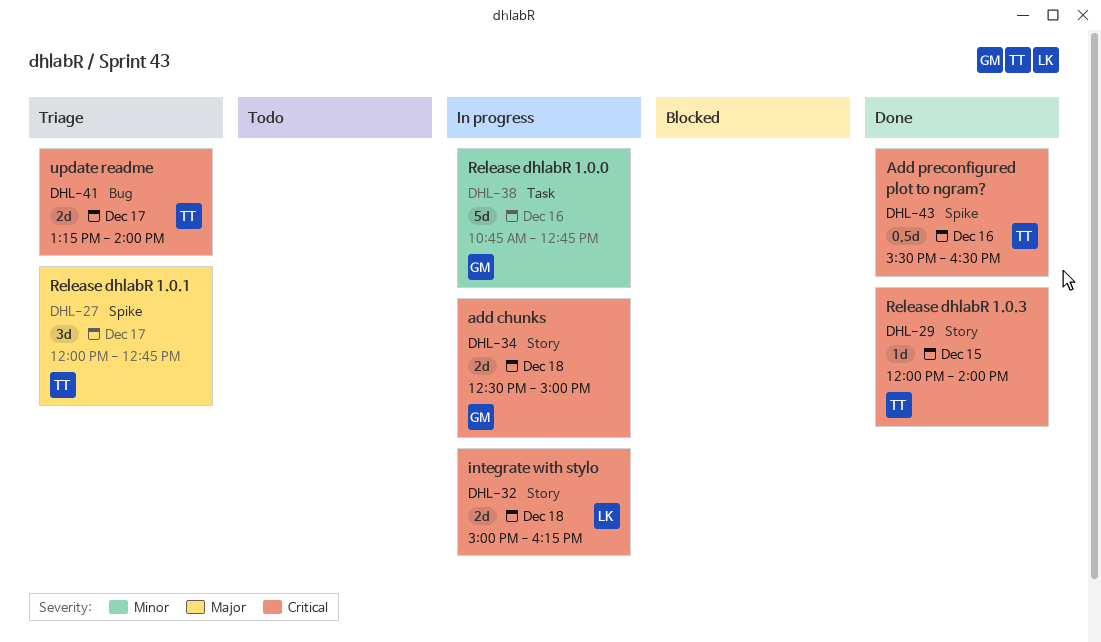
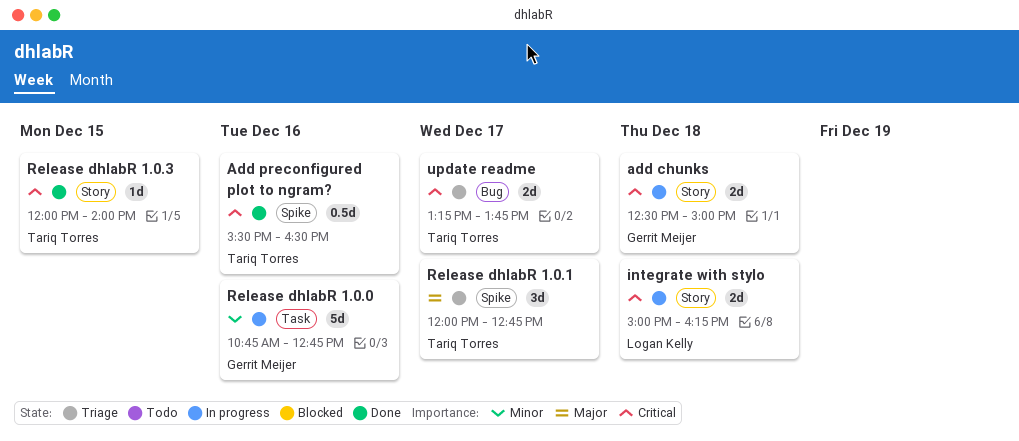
update readme, ends: 14:00 -> 13:45

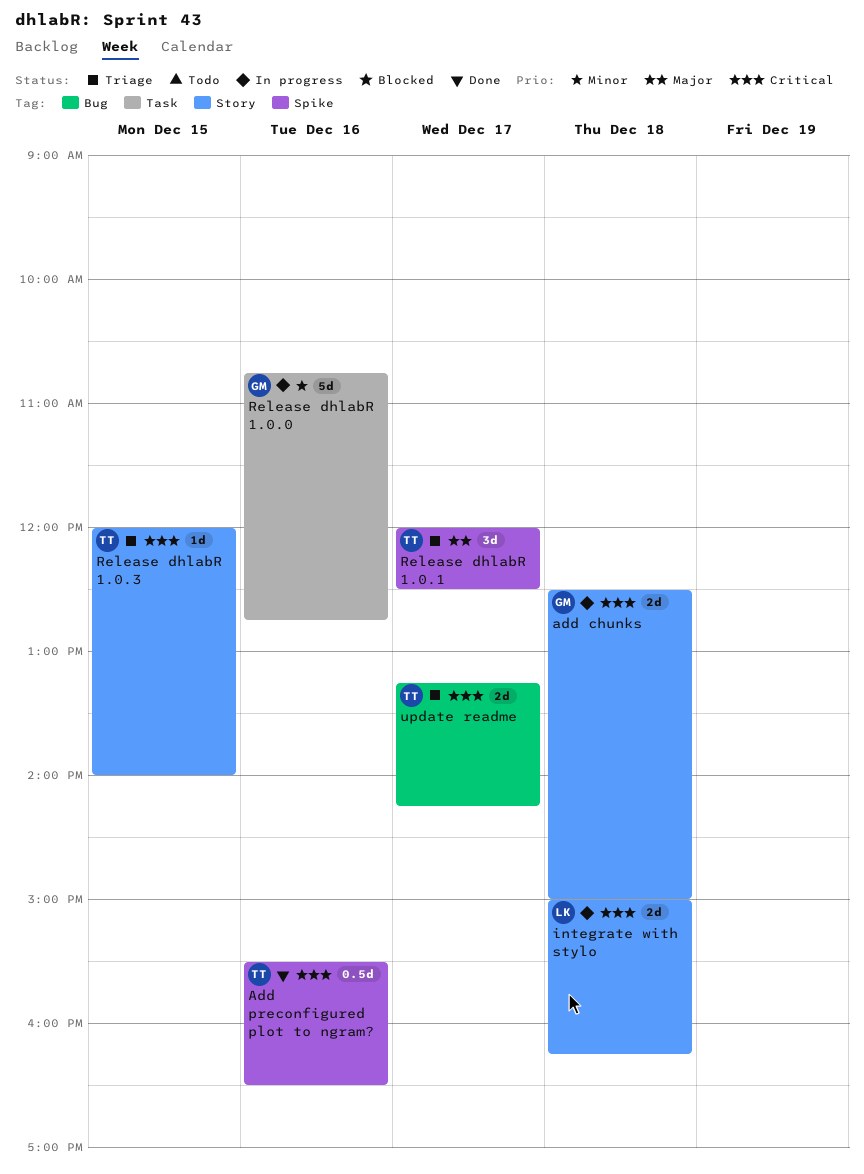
Release dhlabR 1.0.1, ends: 12:45 -> 12:30
Release dhlabR 1.0.3, status: Done -> Triage
update readme, ends: 13:45 -> 14:15

